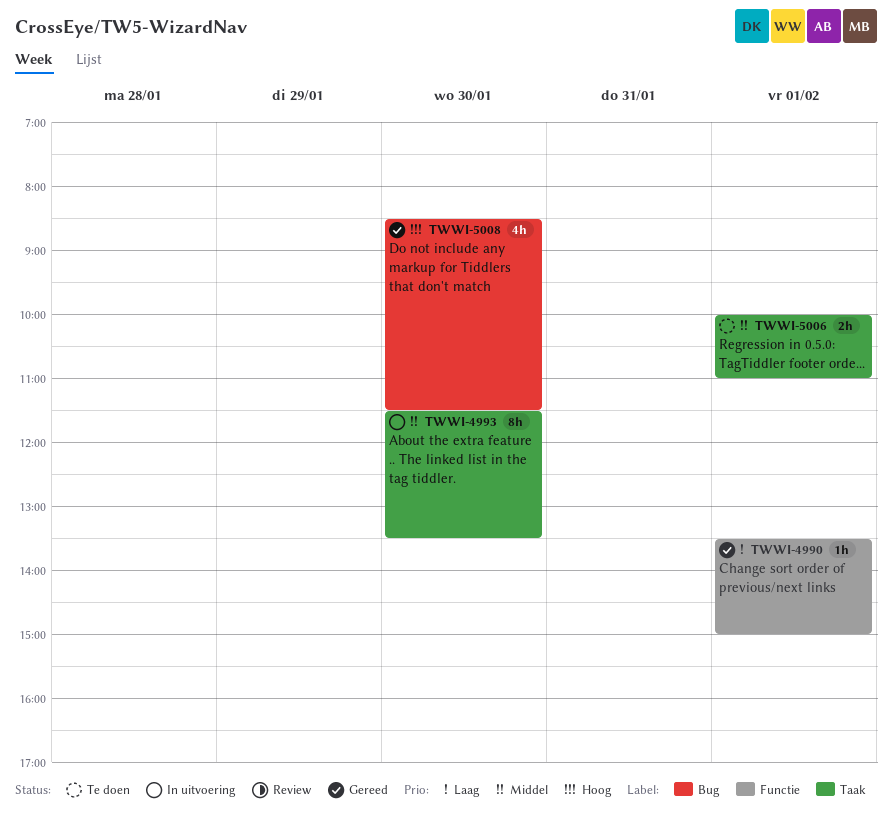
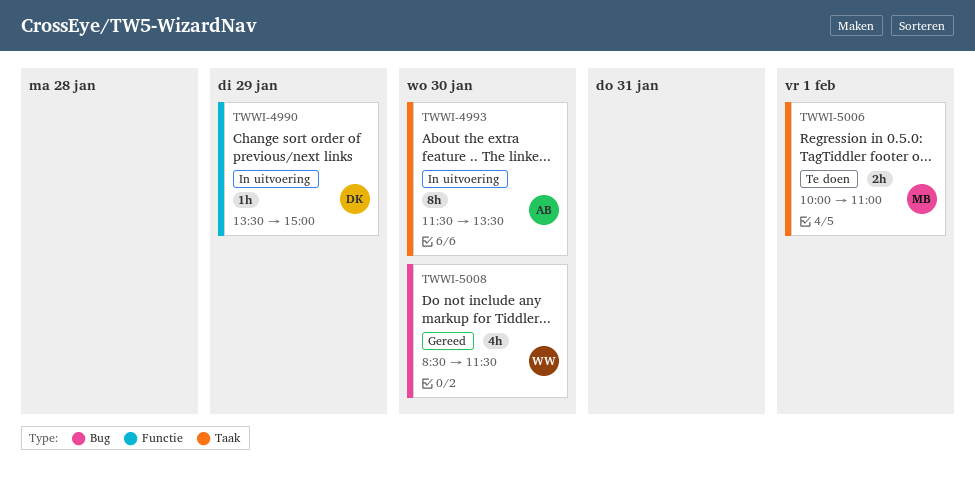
TWWI-4990, status: Gereed -> In uitvoering
TWWI-4990, day: Feb 1 -> Jan 29

